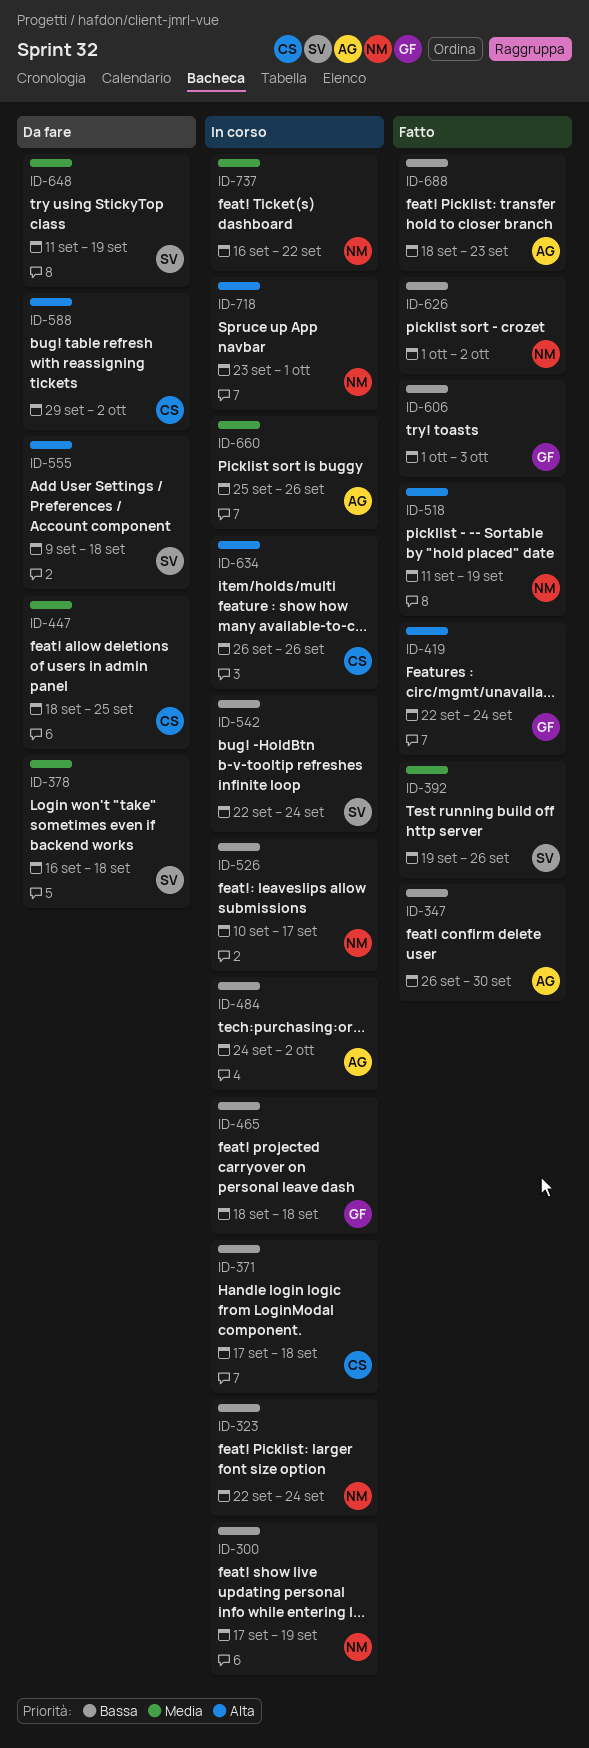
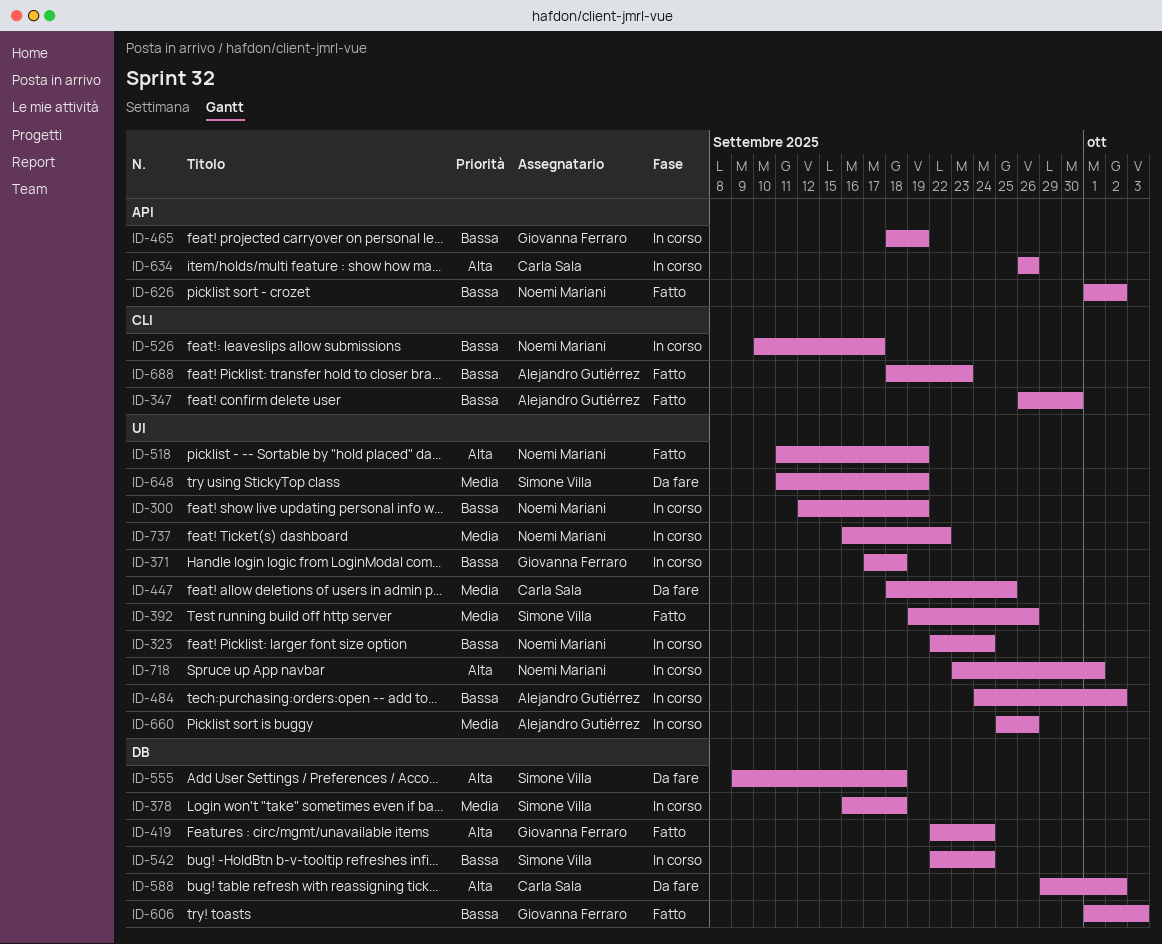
ID-300, start: Sep 17 -> Sep 12
ID-371, owner: Carla Sala -> Giovanna Ferraro
ID-378, status: Da fare -> In corso
ID-465, due: Sep 18 -> Sep 19

